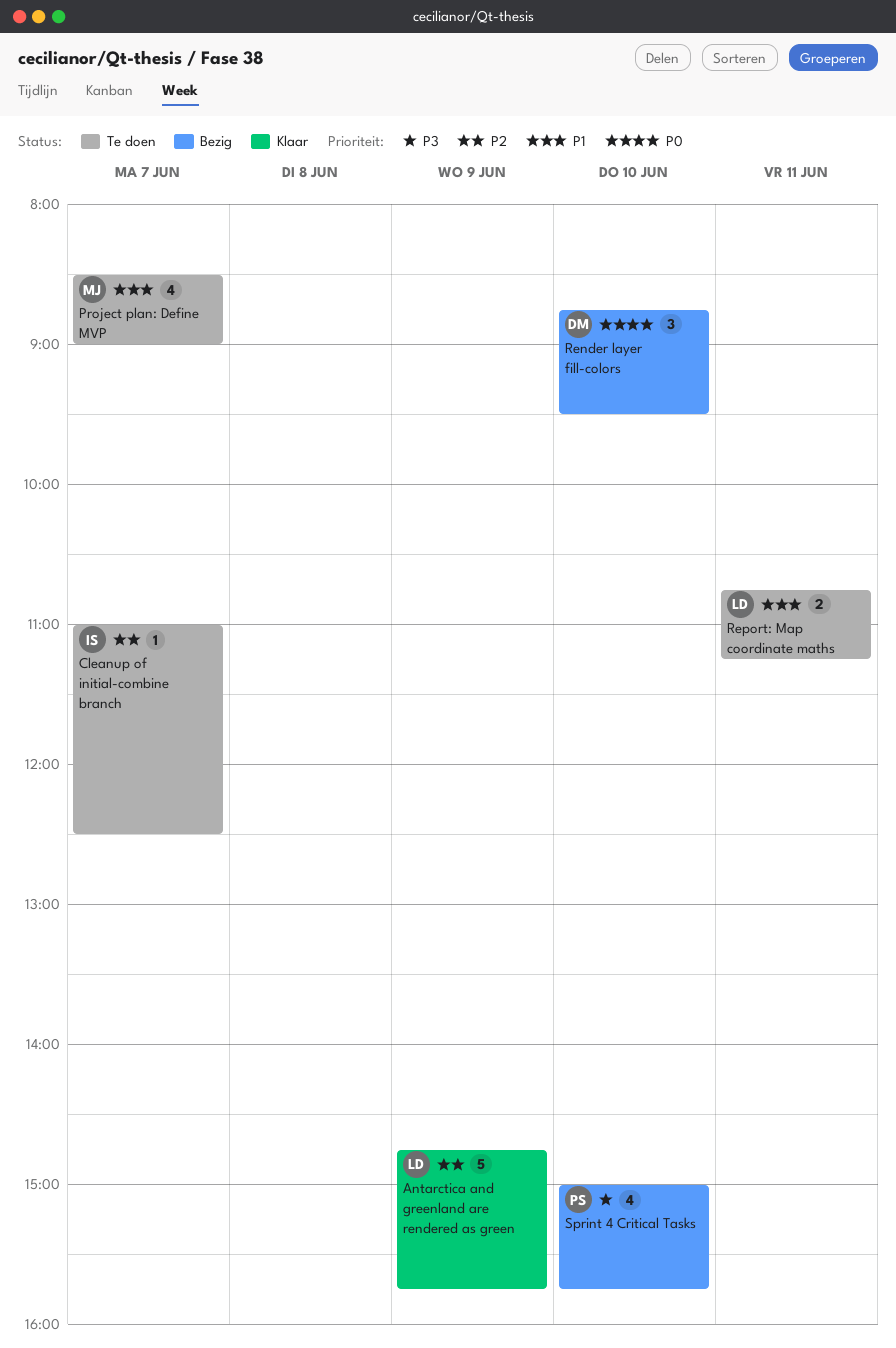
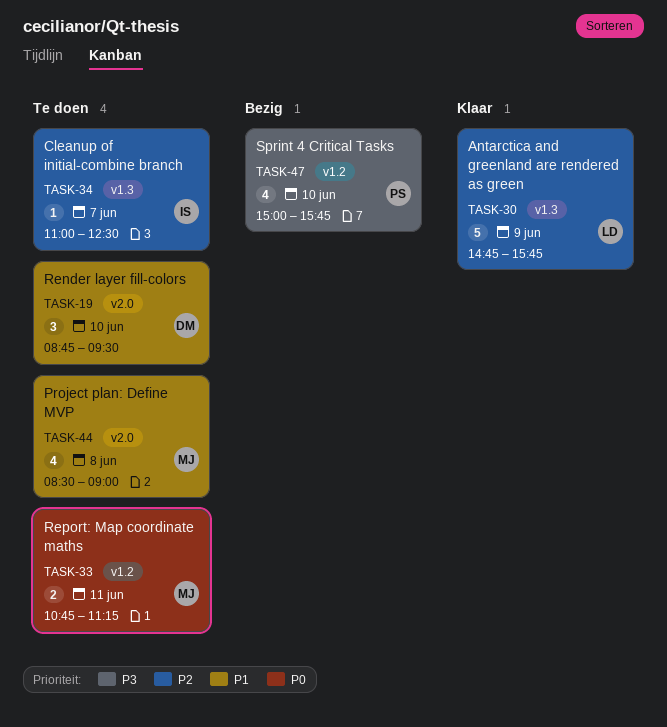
Project plan: Define MVP, day: Jun 7 -> Jun 8
Render layer fill-colors, status: Bezig -> Te doen
Render layer fill-colors, priority: P0 -> P1
Report: Map coordinate maths, owner: LD -> MJ
Report: Map coordinate maths, priority: P1 -> P0

